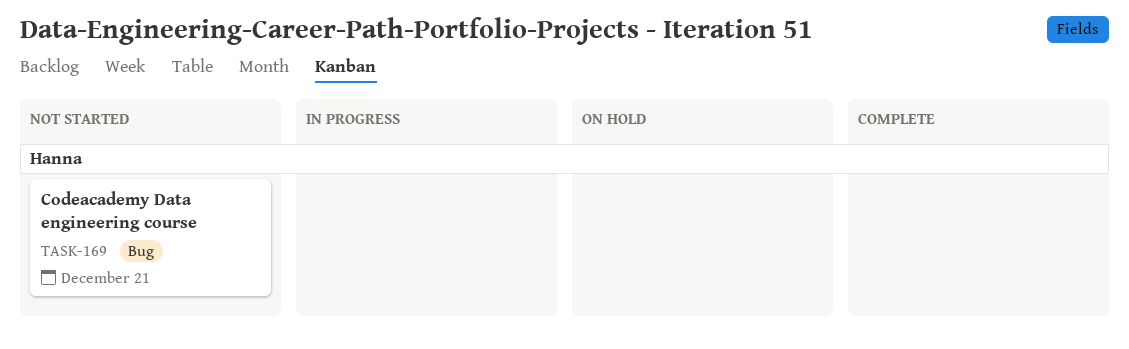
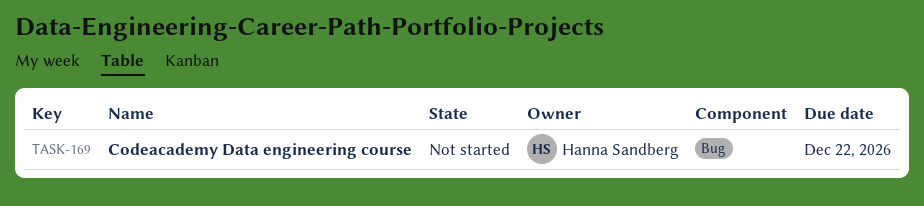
TASK-169, due: Dec 21 -> Dec 22

